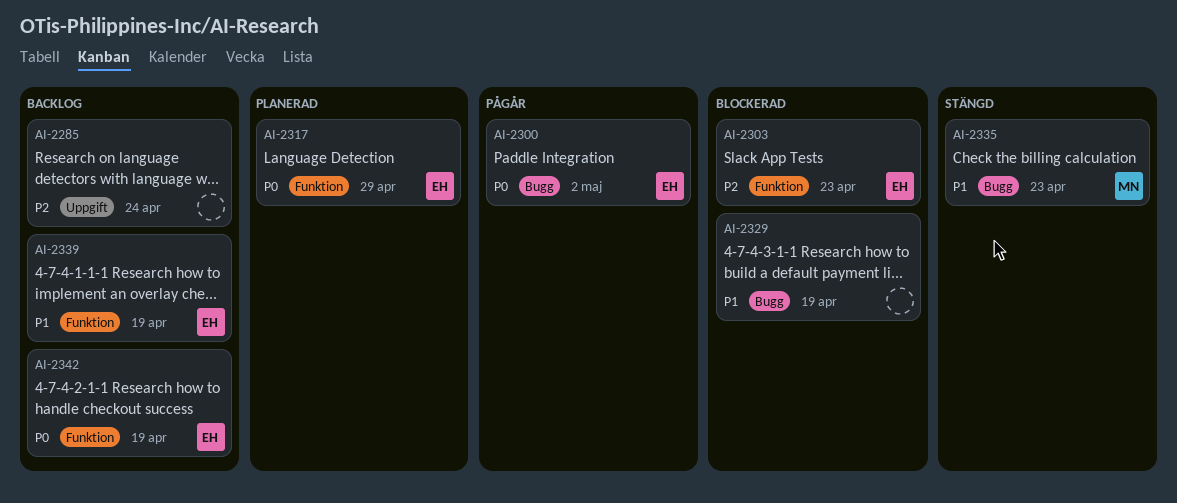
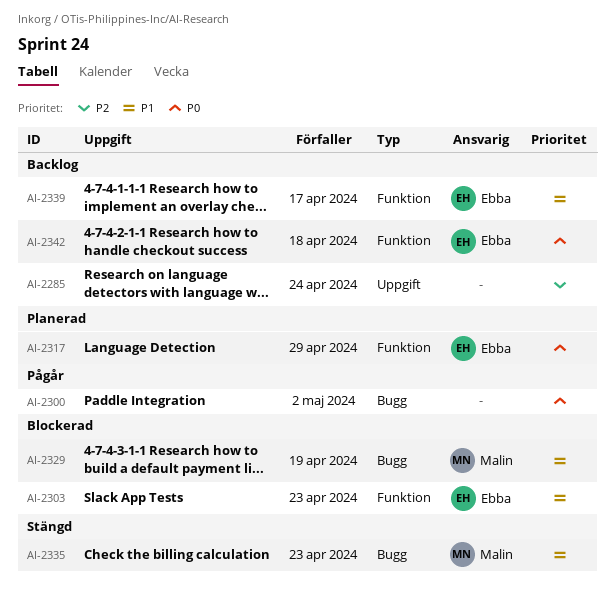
AI-2300, owner: Ebba -> none
AI-2303, priority: P2 -> P1
AI-2329, owner: none -> Malin
AI-2339, due: Apr 19 -> Apr 17
AI-2342, due: Apr 19 -> Apr 18

